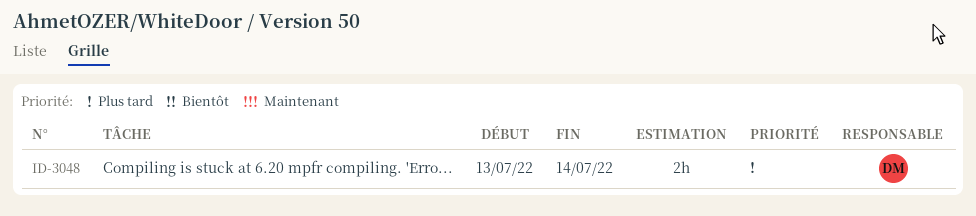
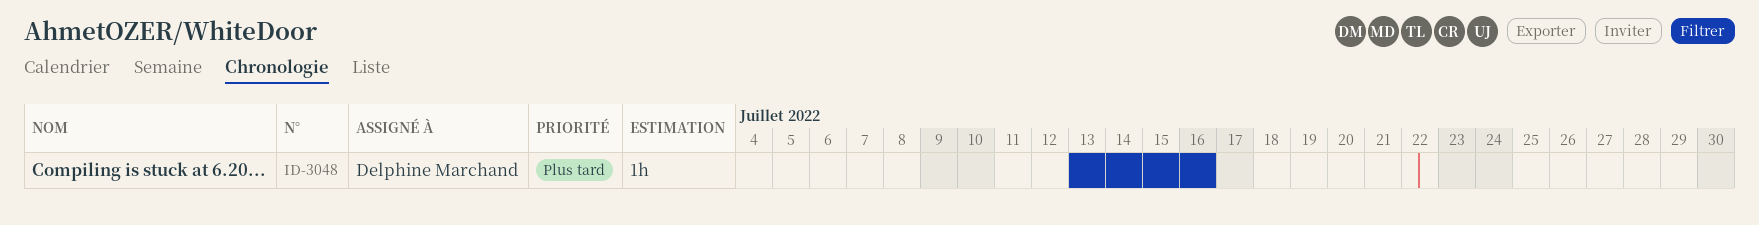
ID-3048, estimate: 2h -> 1h
ID-3048, due: Jul 14 -> Jul 16

